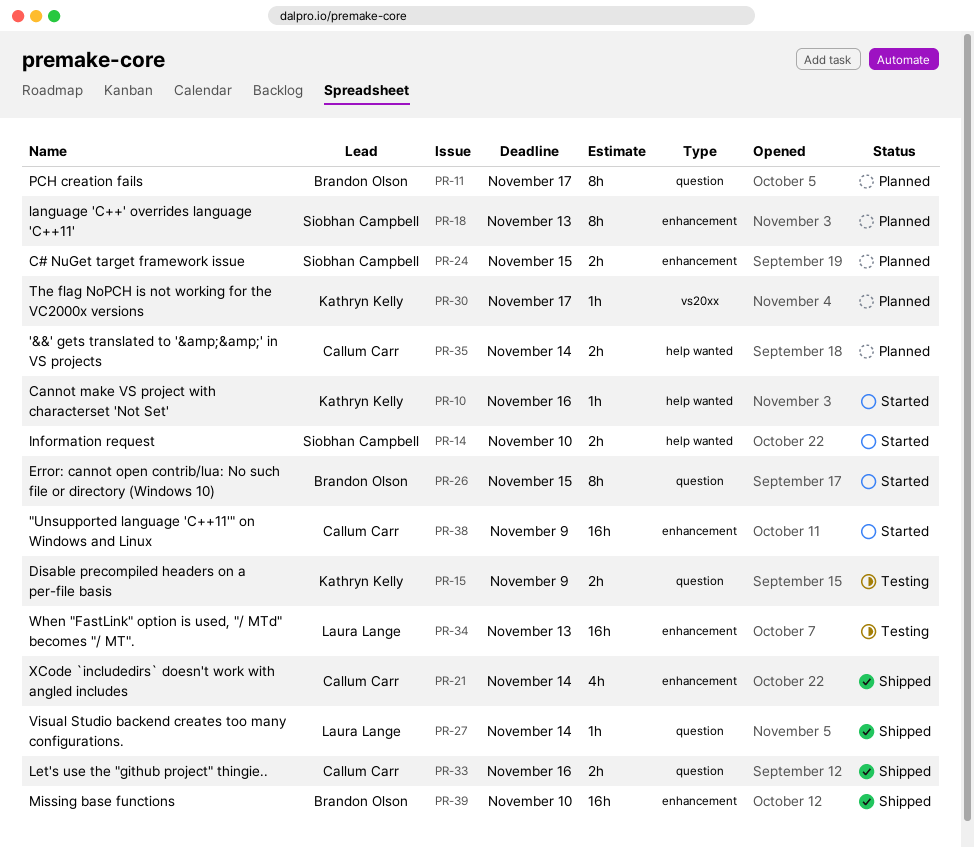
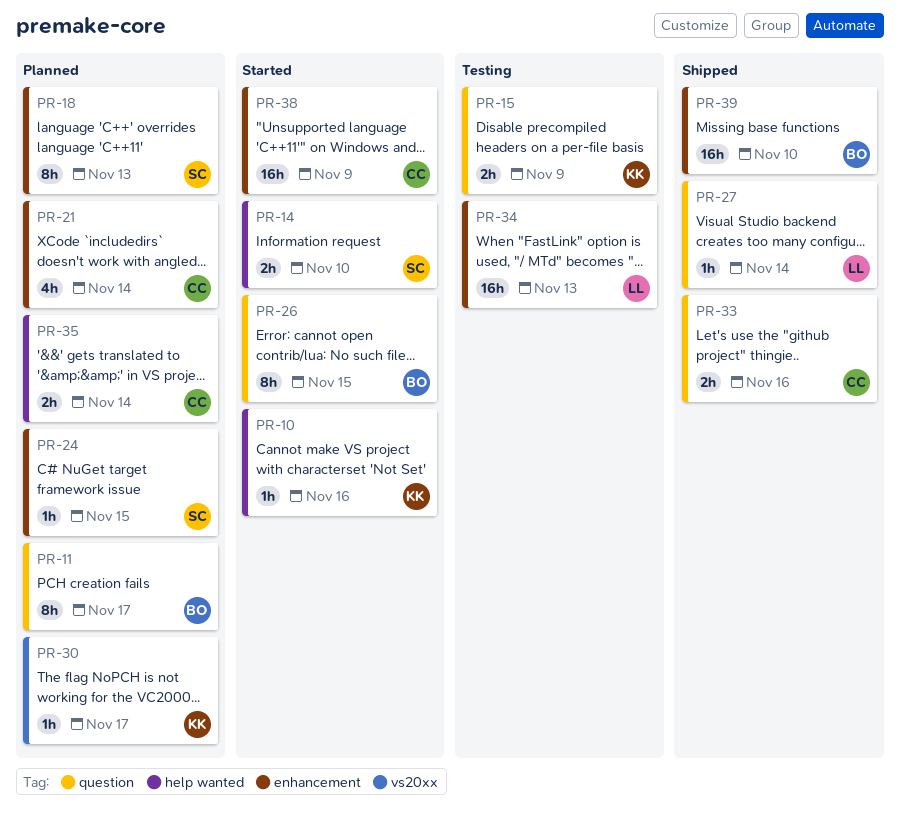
PR-21, status: Shipped -> Planned
PR-24, estimate: 2h -> 1h

